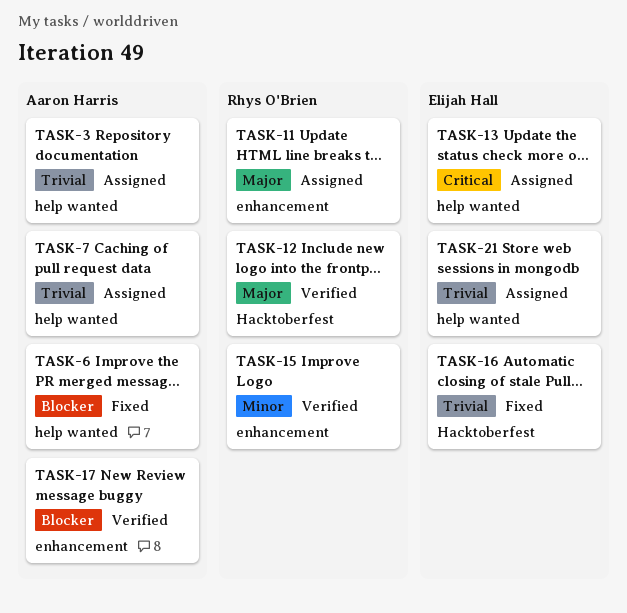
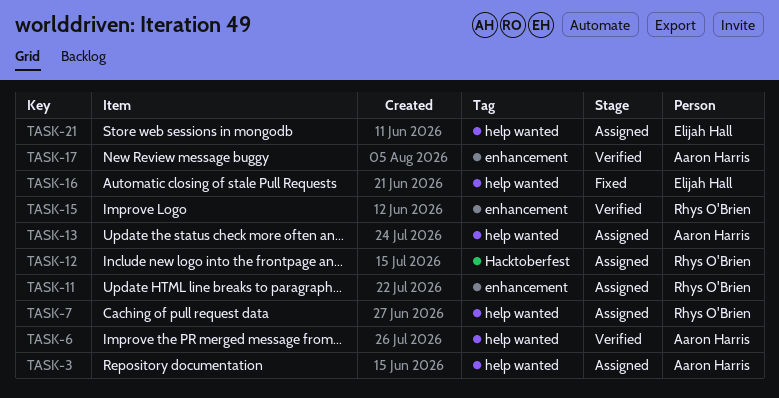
TASK-6, status: Fixed -> Verified
TASK-7, owner: Aaron Harris -> Rhys O'Brien
TASK-12, status: Verified -> Assigned
TASK-13, owner: Elijah Hall -> Aaron Harris
TASK-16, label: Hacktoberfest -> help wanted

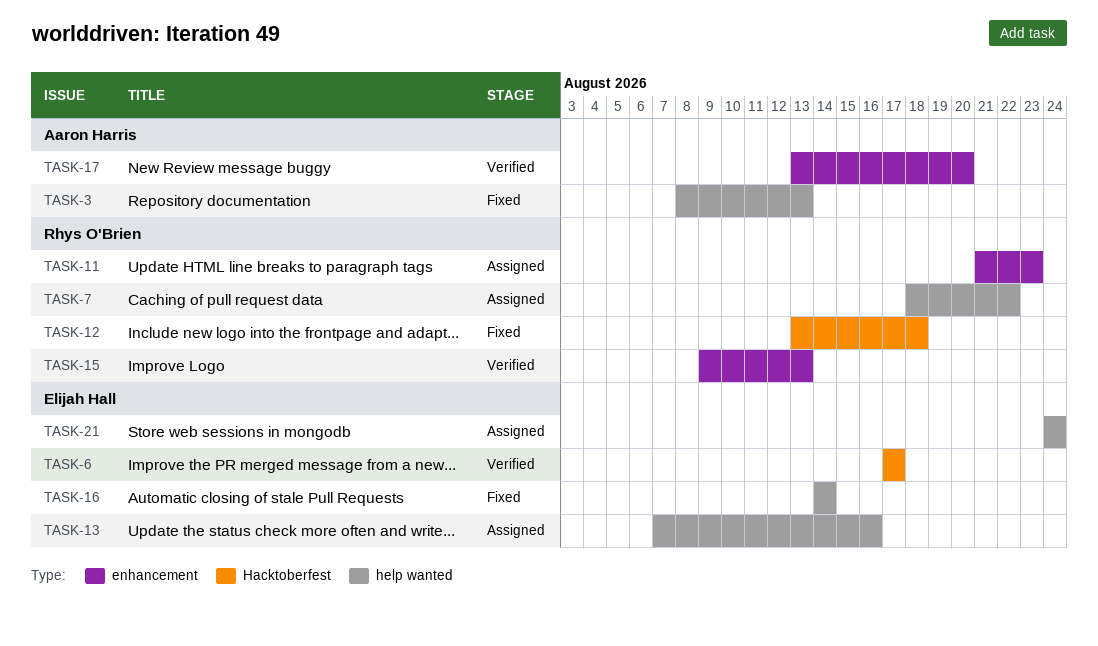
TASK-3, status: Assigned -> Fixed
TASK-6, owner: Aaron Harris -> Elijah Hall
TASK-6, label: help wanted -> Hacktoberfest
TASK-12, status: Assigned -> Fixed
TASK-13, owner: Aaron Harris -> Elijah Hall

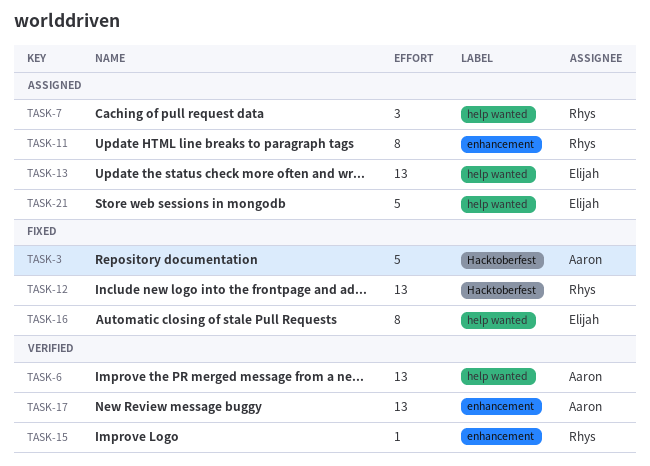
TASK-3, label: help wanted -> Hacktoberfest
TASK-6, owner: Elijah Hall -> Aaron Harris
TASK-6, label: Hacktoberfest -> help wanted

